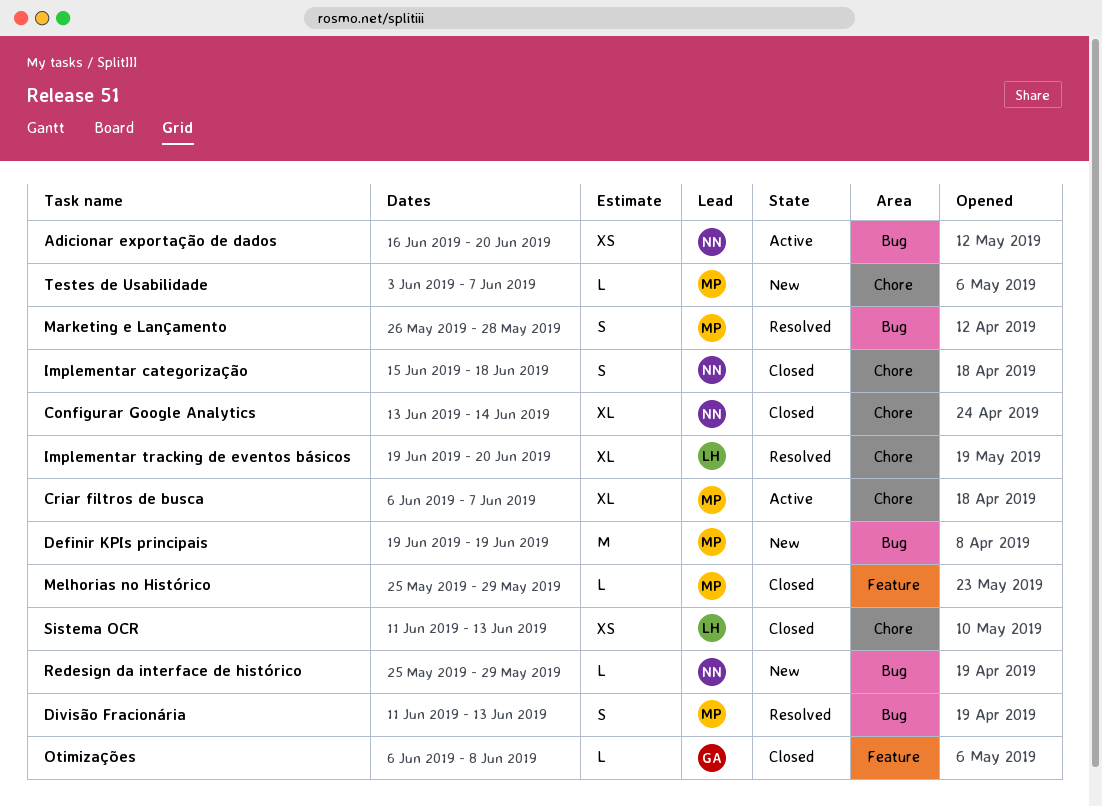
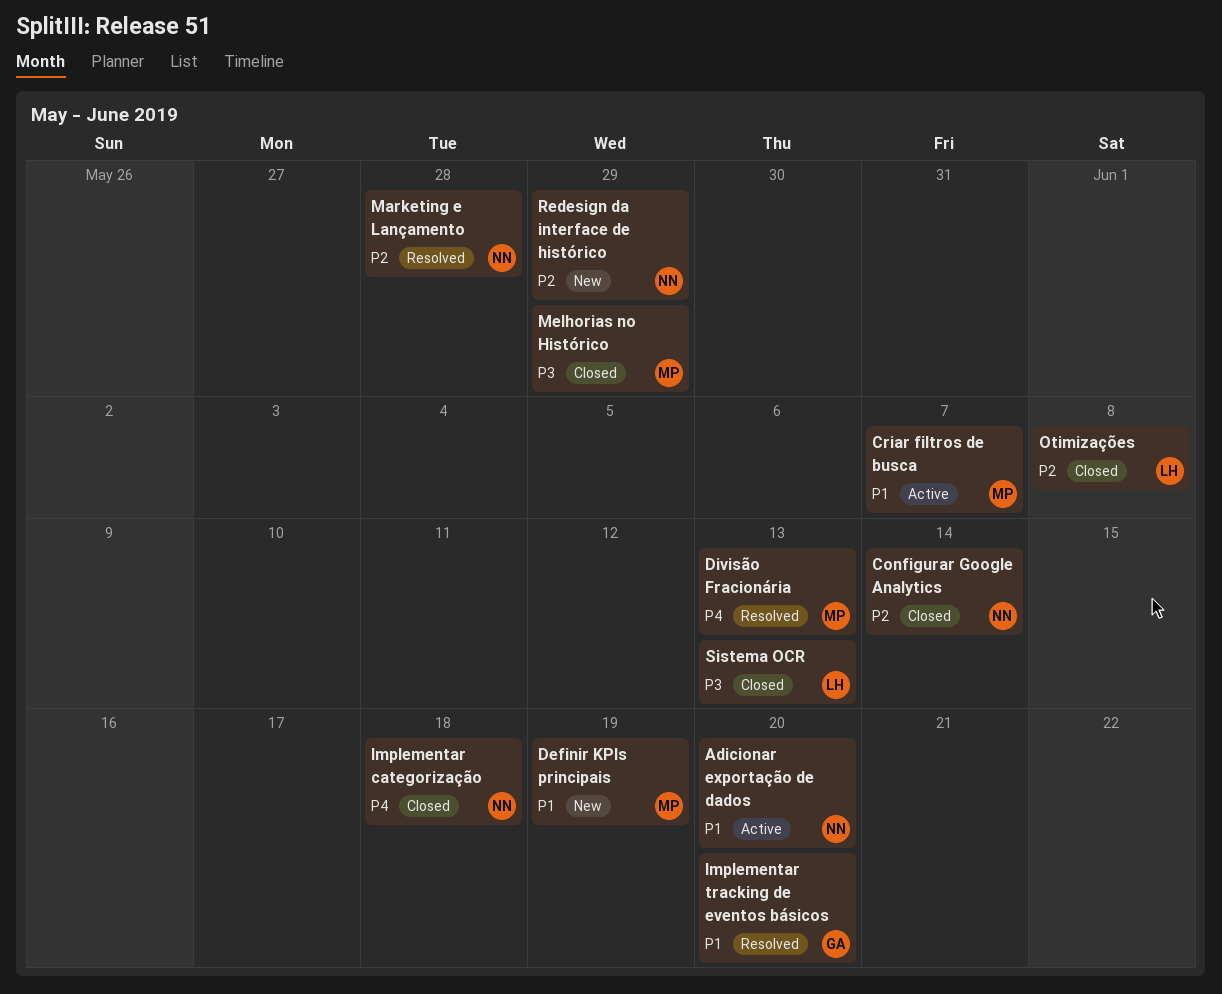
Implementar tracking de eventos básicos, owner: LH -> GA
Marketing e Lançamento, owner: MP -> NN
Otimizações, owner: GA -> LH
Testes de Usabilidade: present -> none

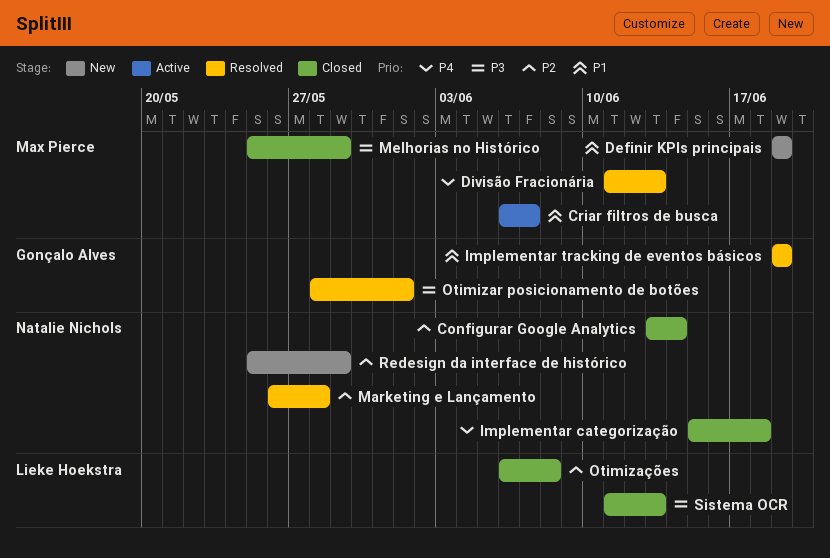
Adicionar exportação de dados: present -> none
Implementar tracking de eventos básicos, due: Jun 20 -> Jun 19
Otimizar posicionamento de botões: none -> present

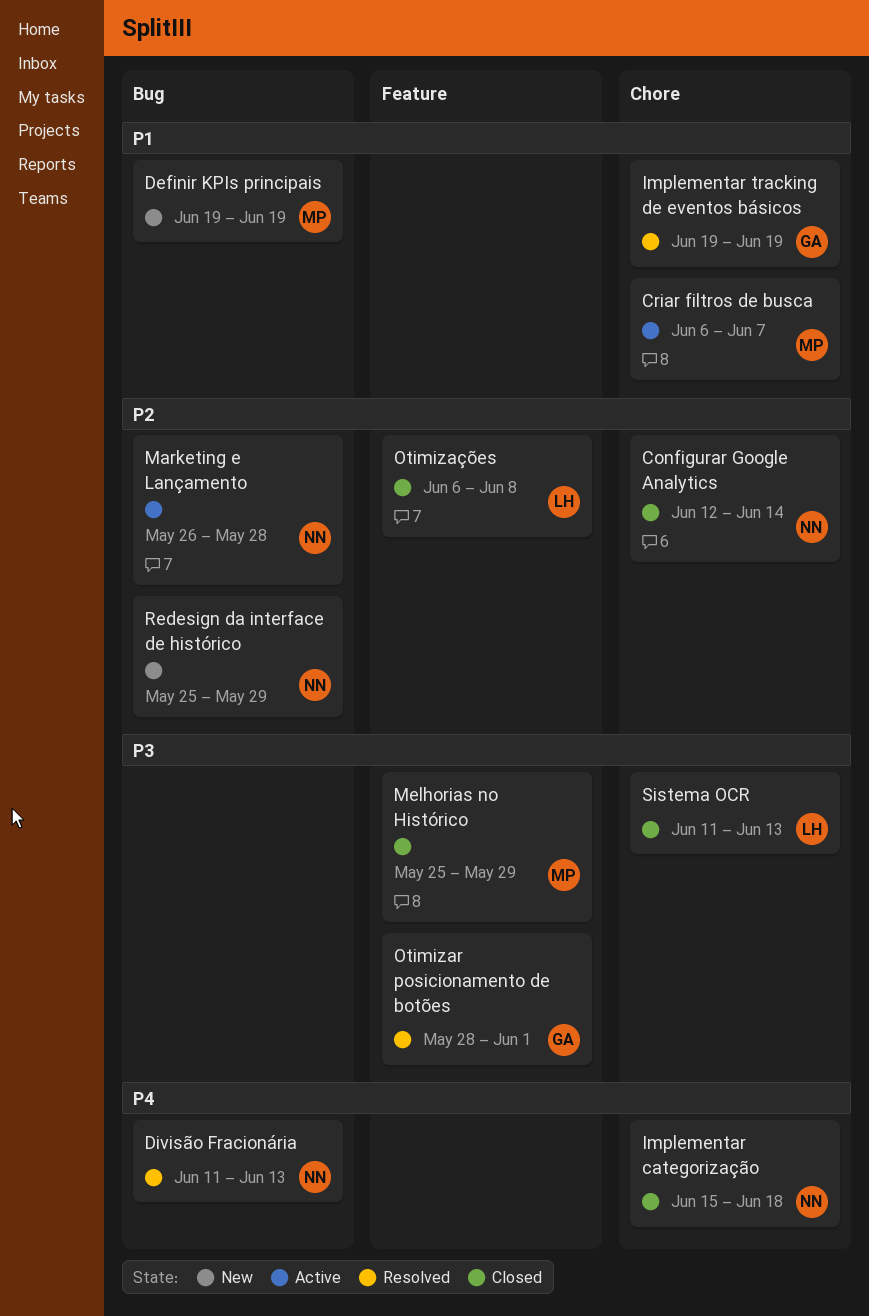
Configurar Google Analytics, start: Jun 13 -> Jun 12
Divisão Fracionária, owner: Max Pierce -> Natalie Nichols
Marketing e Lançamento, status: Resolved -> Active

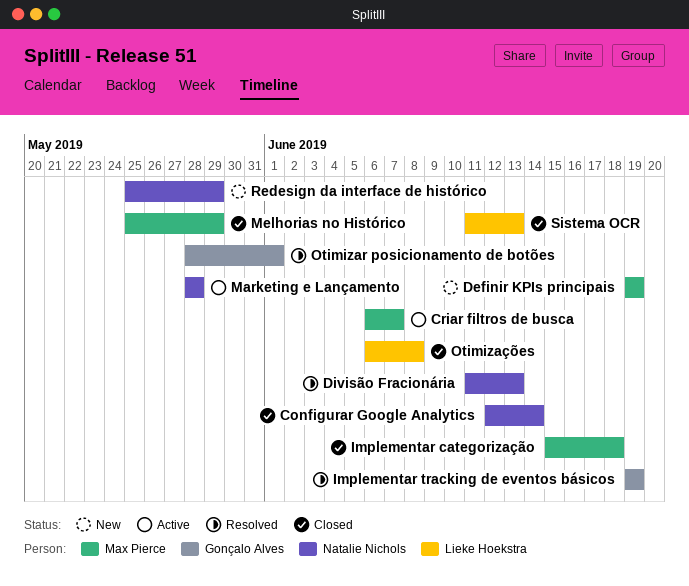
Implementar categorização, owner: Natalie Nichols -> Max Pierce
Marketing e Lançamento, start: May 26 -> May 28

